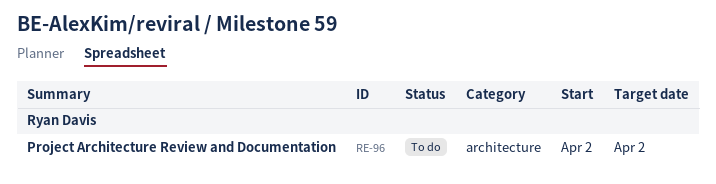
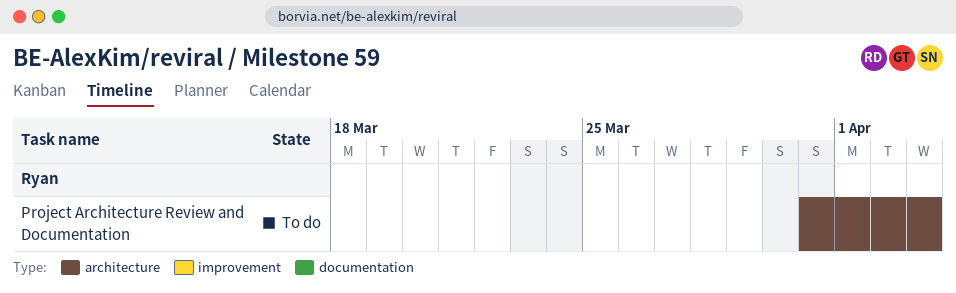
Project Architecture Review and Documentation, start: Apr 2 -> Mar 31
Project Architecture Review and Documentation, due: Apr 2 -> Apr 3

